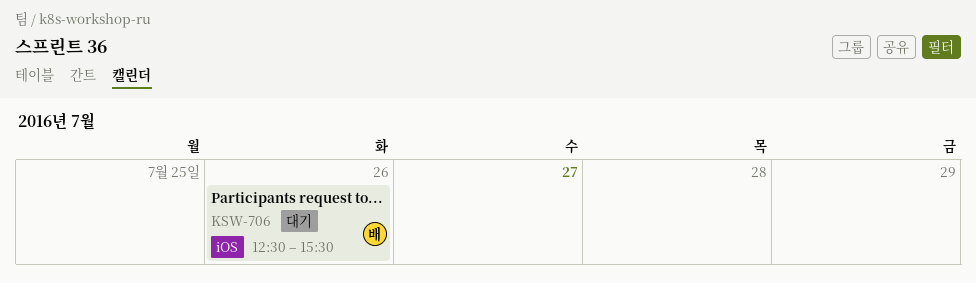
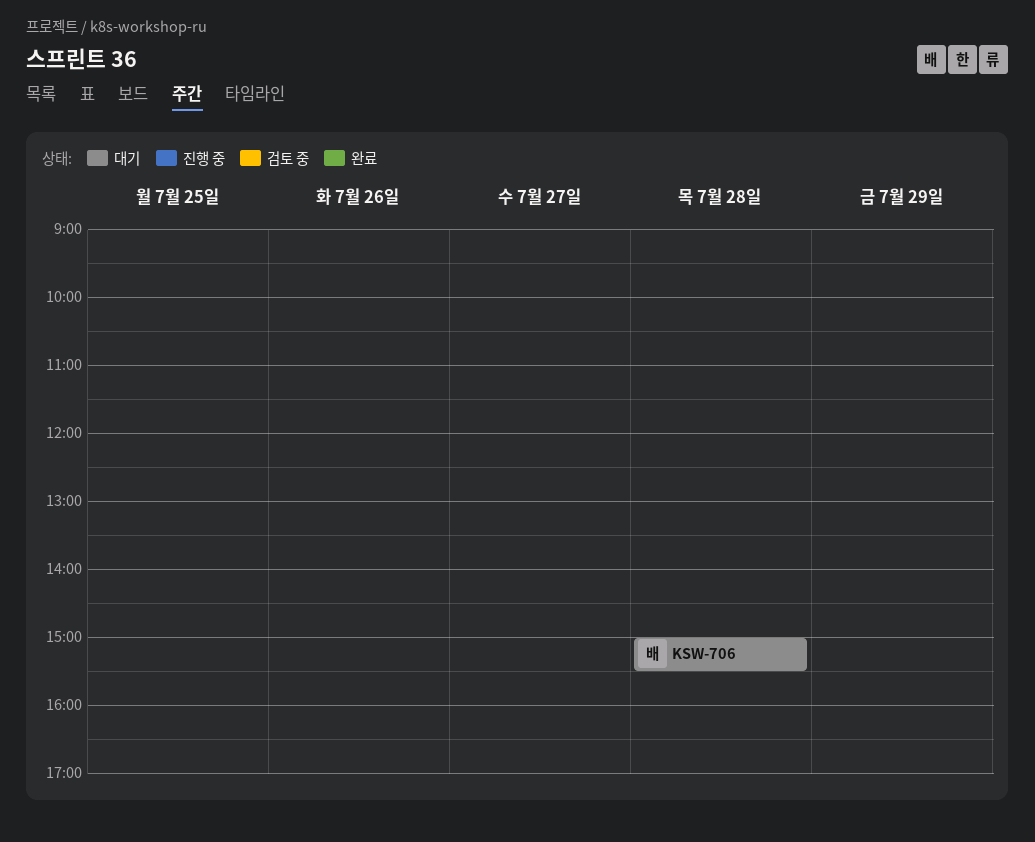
KSW-706, day: Jul 26 -> Jul 28
KSW-706, begins: 12:30 -> 15:00

